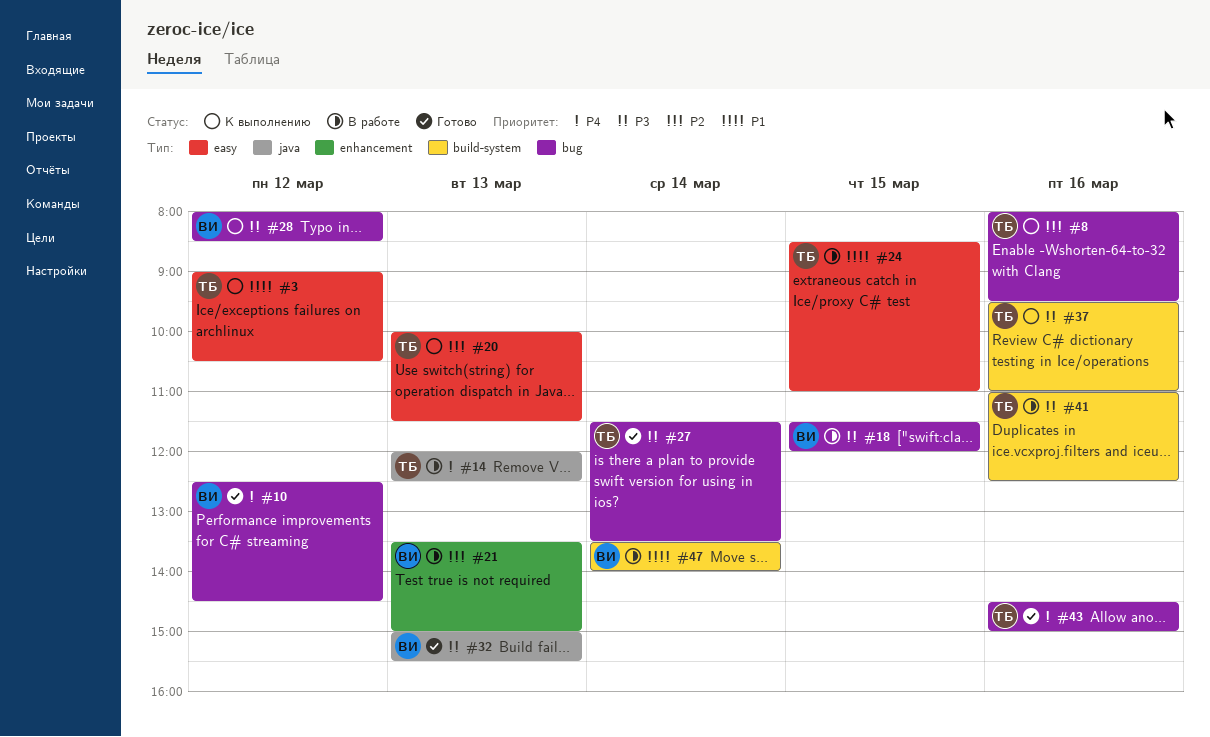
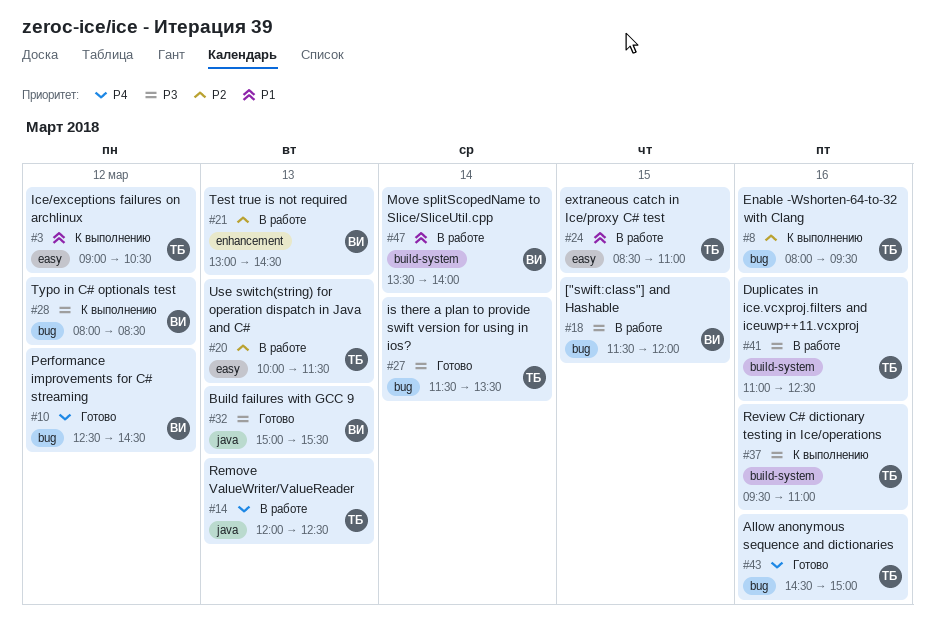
#20, status: К выполнению -> В работе
#21, begins: 13:30 -> 13:00
#21, ends: 15:00 -> 14:30

